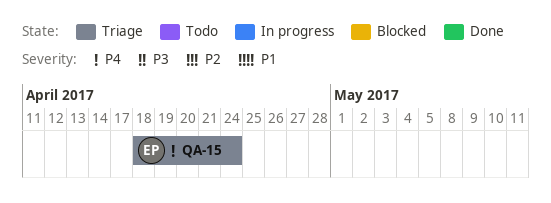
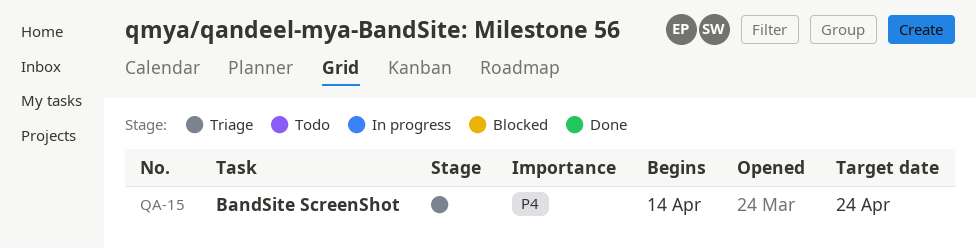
QA-15, start: Apr 18 -> Apr 14

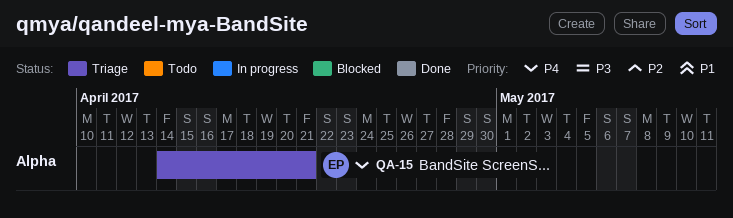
QA-15, due: Apr 24 -> Apr 21

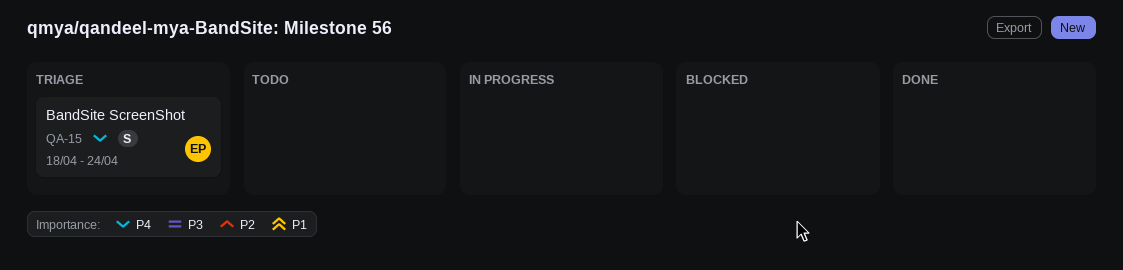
QA-15, start: Apr 14 -> Apr 18
QA-15, due: Apr 21 -> Apr 24

